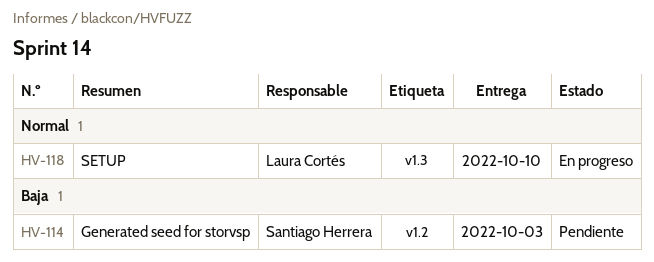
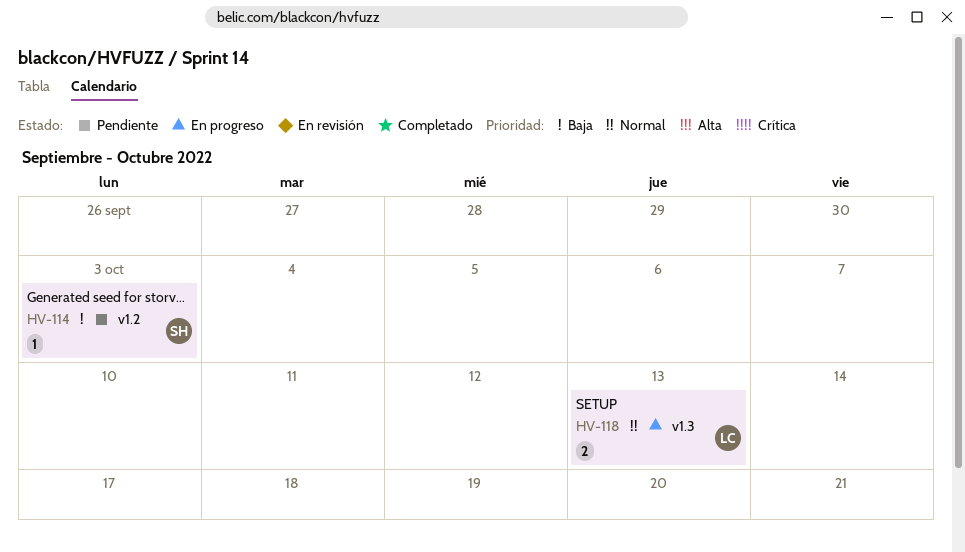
HV-118, due: Oct 10 -> Oct 13

